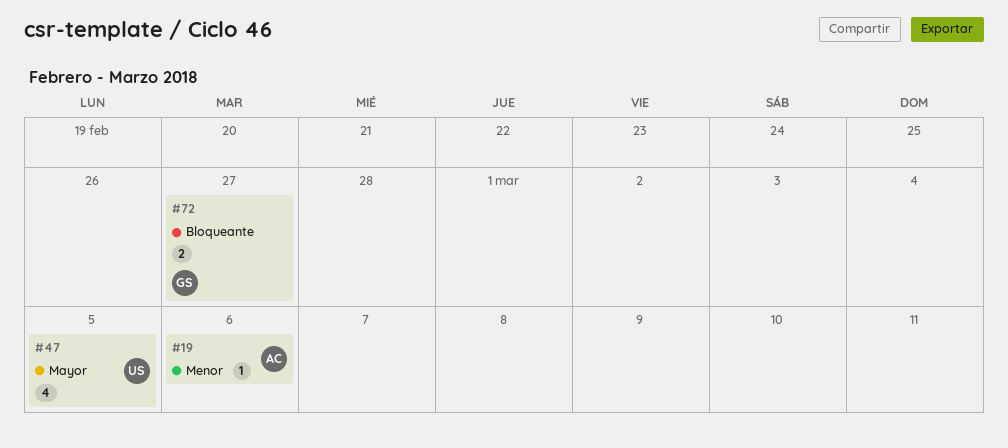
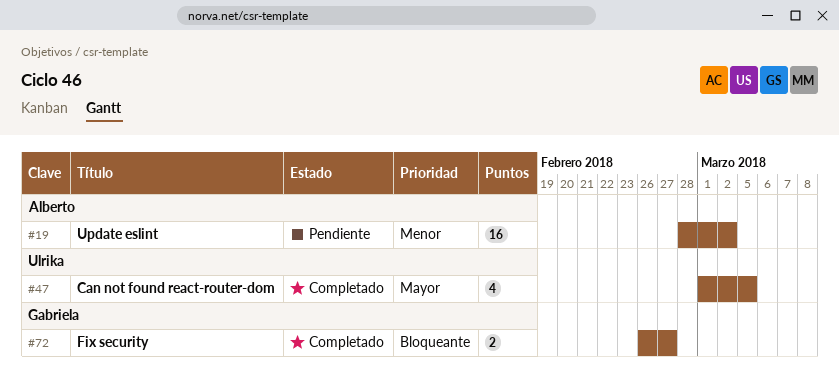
#19, estimate: 1 -> 16
#19, due: Mar 6 -> Mar 2

